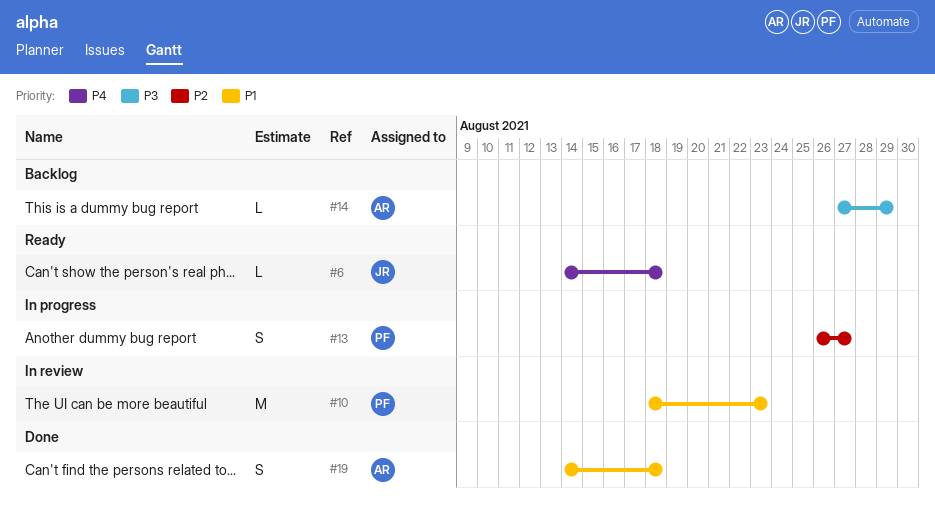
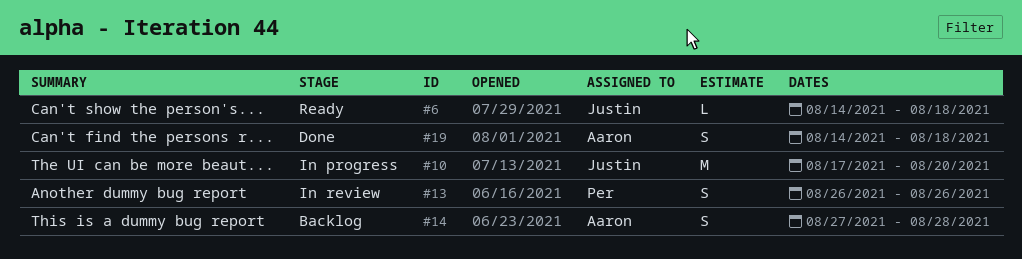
#10, status: In review -> In progress
#10, owner: Per -> Justin
#10, start: Aug 18 -> Aug 17
#10, due: Aug 23 -> Aug 20
#13, status: In progress -> In review
#13, due: Aug 27 -> Aug 26
#14, estimate: L -> S
#14, due: Aug 29 -> Aug 28

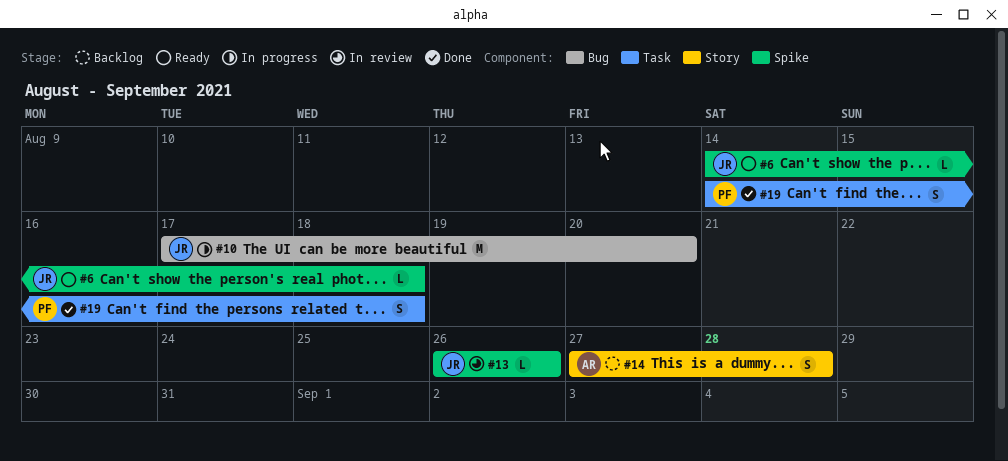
#13, owner: Per -> Justin
#13, estimate: S -> L
#19, owner: Aaron -> Per

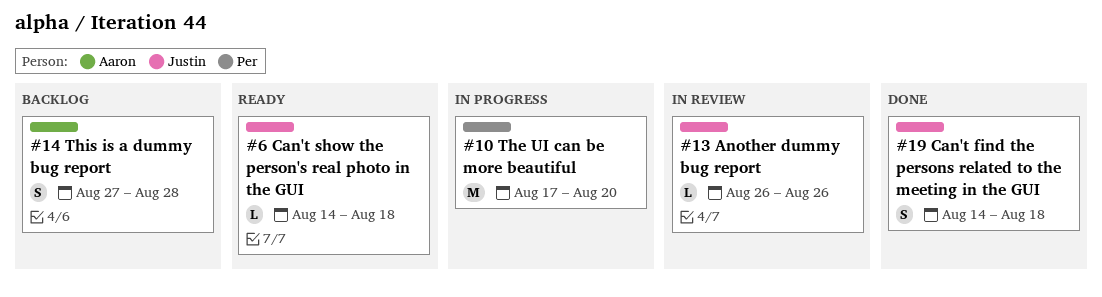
#10, owner: Justin -> Per
#19, owner: Per -> Justin

